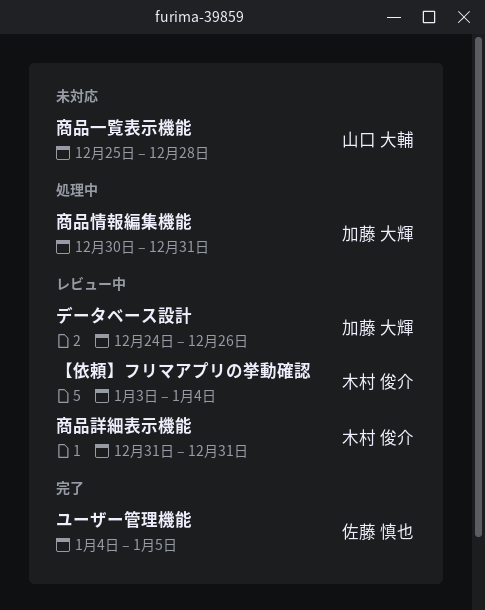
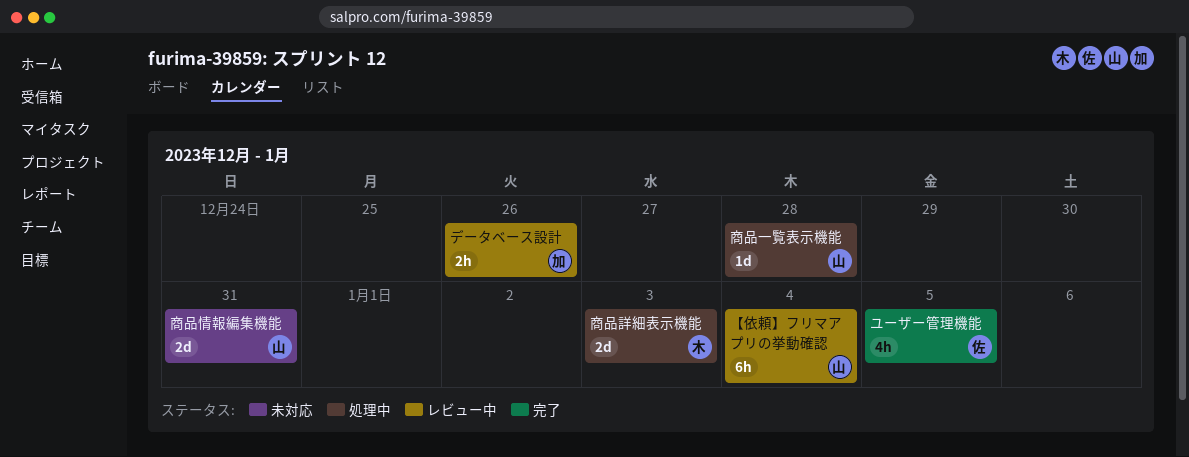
【依頼】フリマアプリの挙動確認, owner: 木村 俊介 -> 山口 大輔
商品一覧表示機能, status: 未対応 -> 処理中
商品情報編集機能, status: 処理中 -> 未対応
商品情報編集機能, owner: 加藤 大輝 -> 山口 大輔
商品詳細表示機能, status: レビュー中 -> 処理中
商品詳細表示機能, due: Dec 31 -> Jan 3

